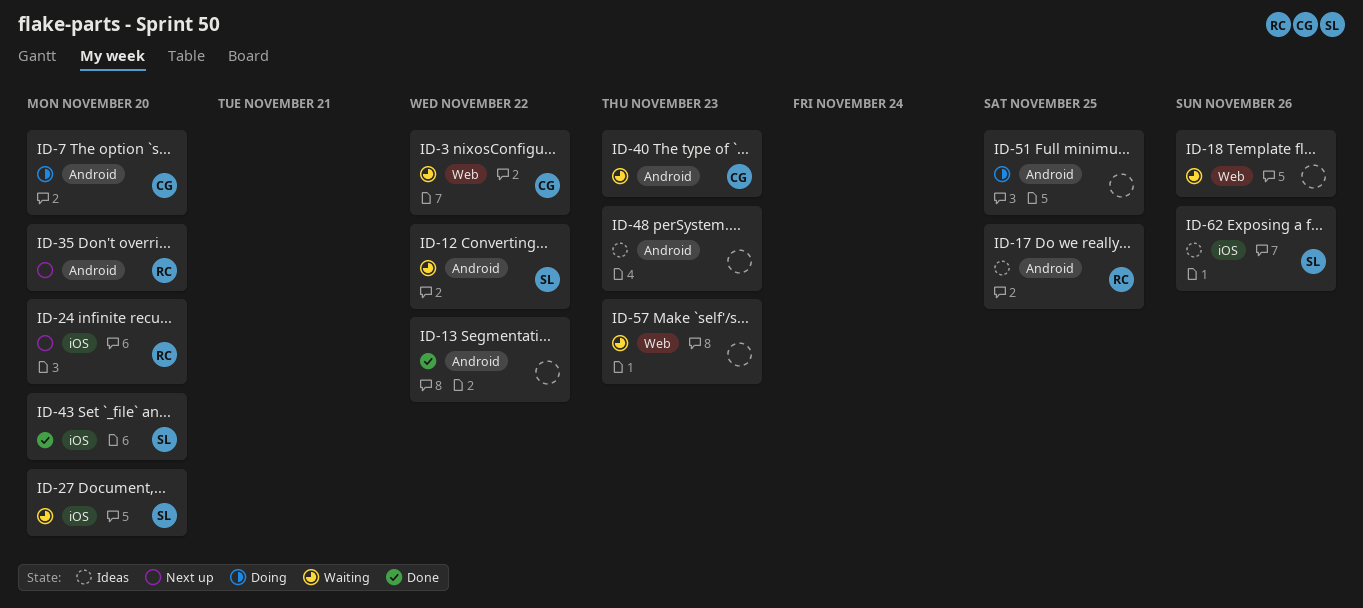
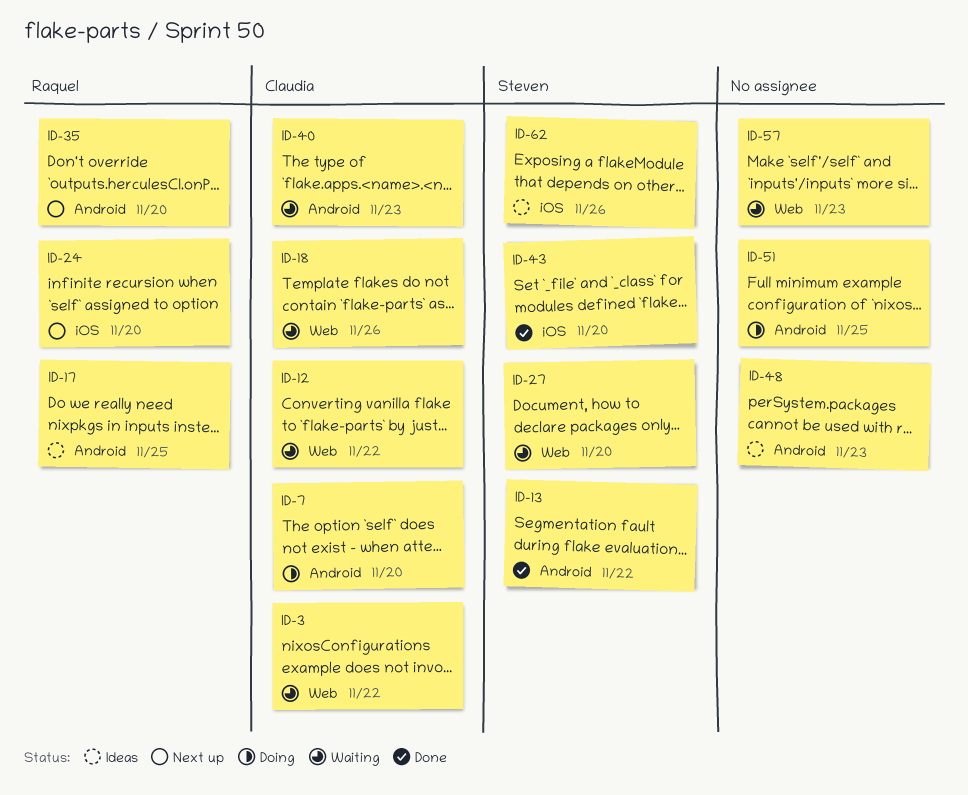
ID-12, owner: Steven -> Claudia
ID-12, label: Android -> Web
ID-13, owner: none -> Steven
ID-18, owner: none -> Claudia
ID-27, label: iOS -> Web

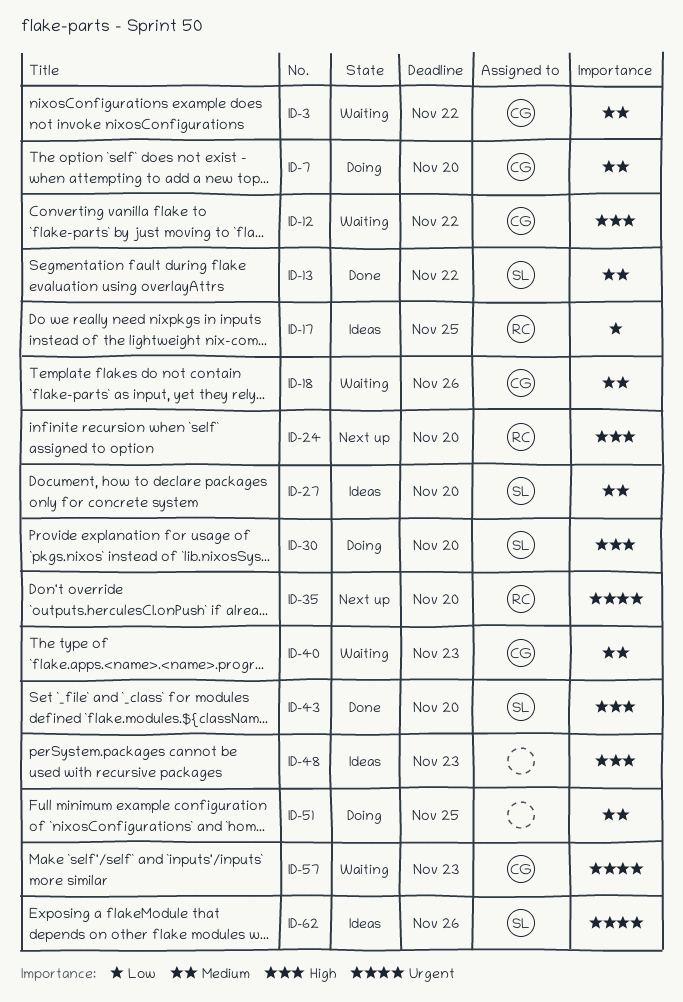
ID-27, status: Waiting -> Ideas
ID-30: none -> present
ID-57, owner: none -> Claudia

